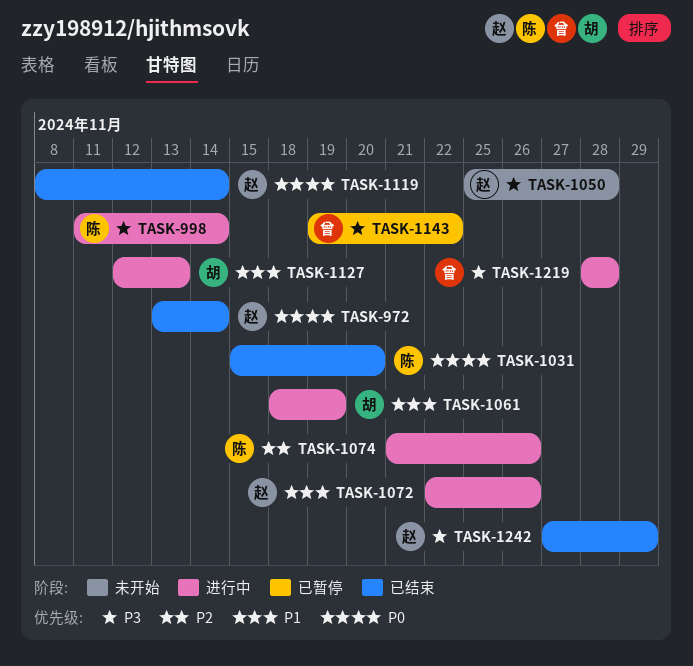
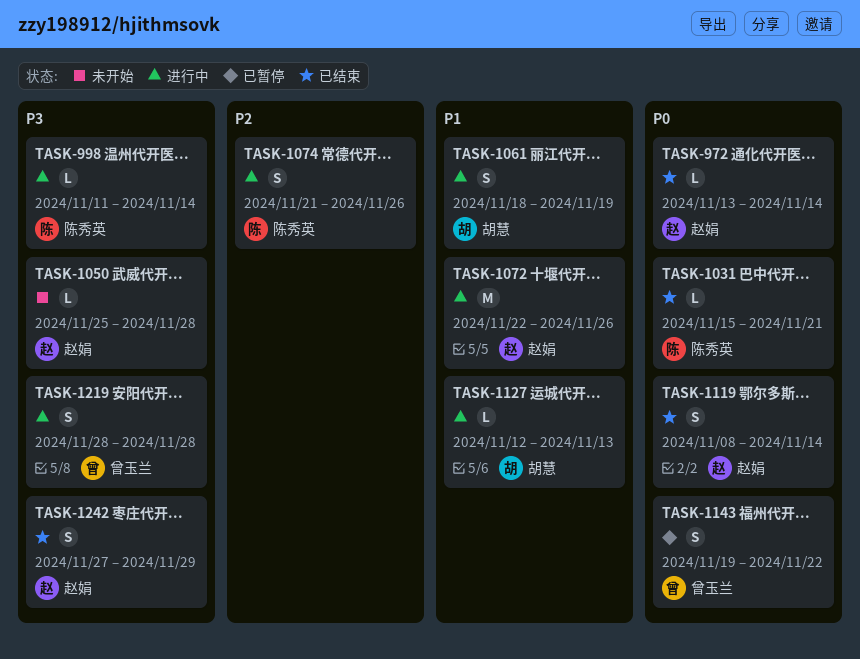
TASK-1031, due: Nov 20 -> Nov 21
TASK-1143, priority: P3 -> P0

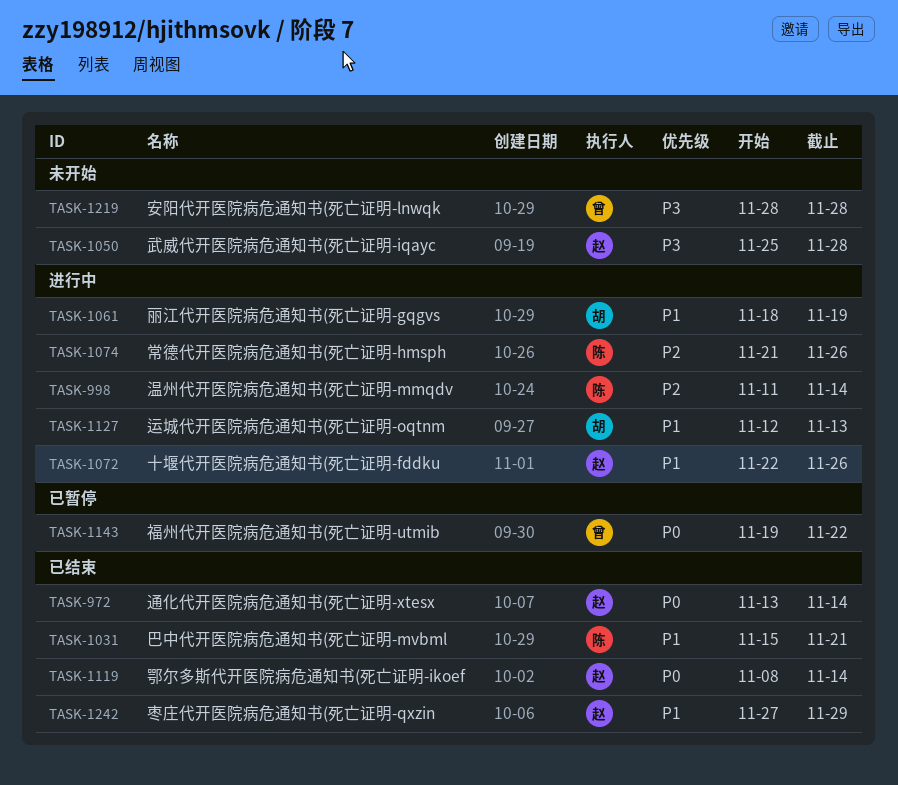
TASK-998, priority: P3 -> P2
TASK-1031, priority: P0 -> P1
TASK-1219, status: 进行中 -> 未开始
TASK-1242, priority: P3 -> P1

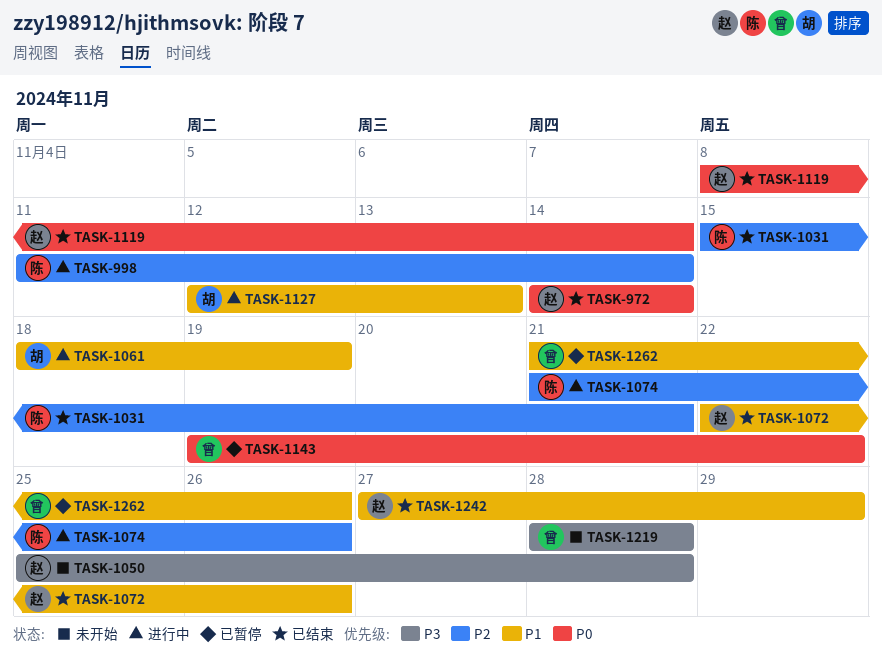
TASK-972, start: Nov 13 -> Nov 14
TASK-1031, priority: P1 -> P2
TASK-1072, status: 进行中 -> 已结束
TASK-1262: none -> present

